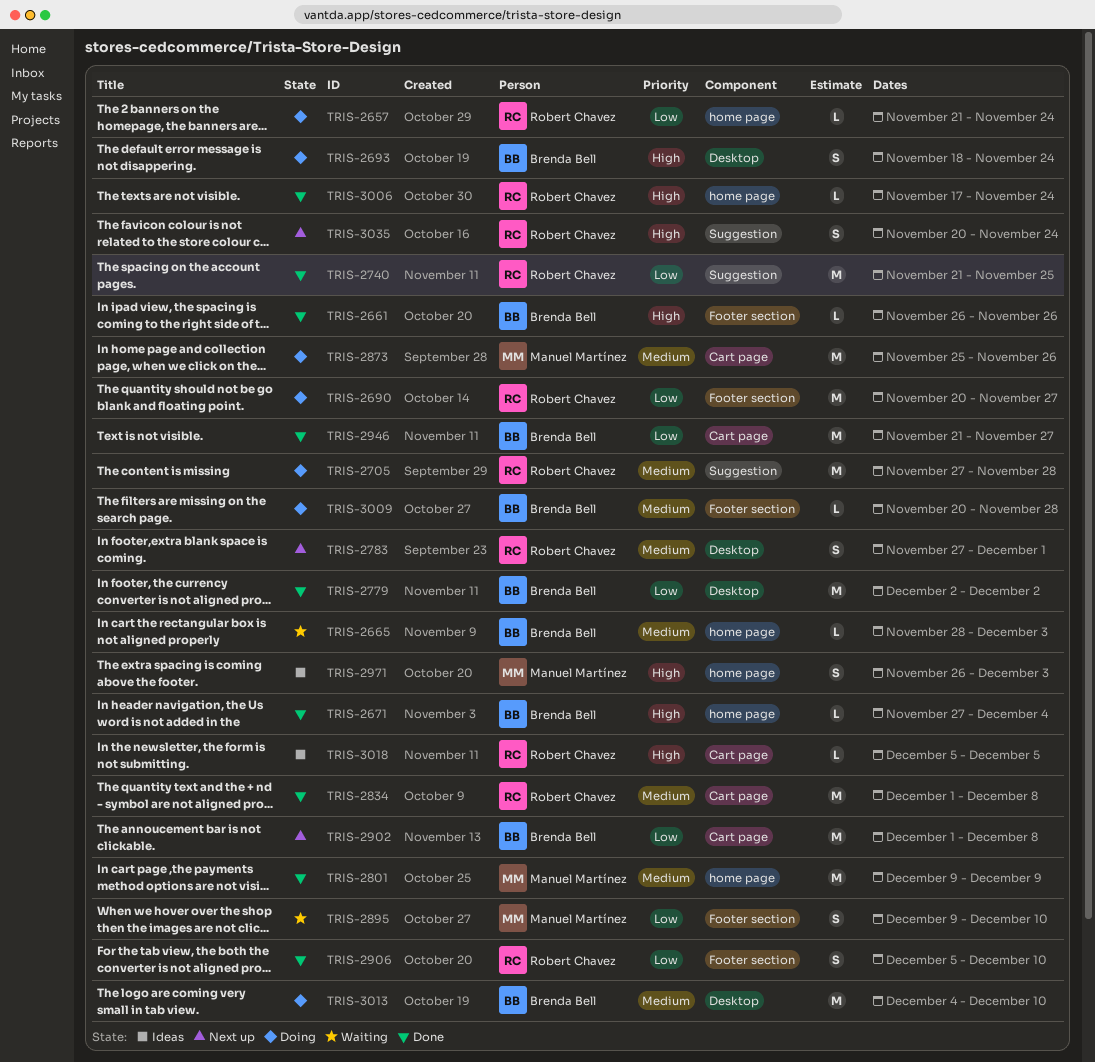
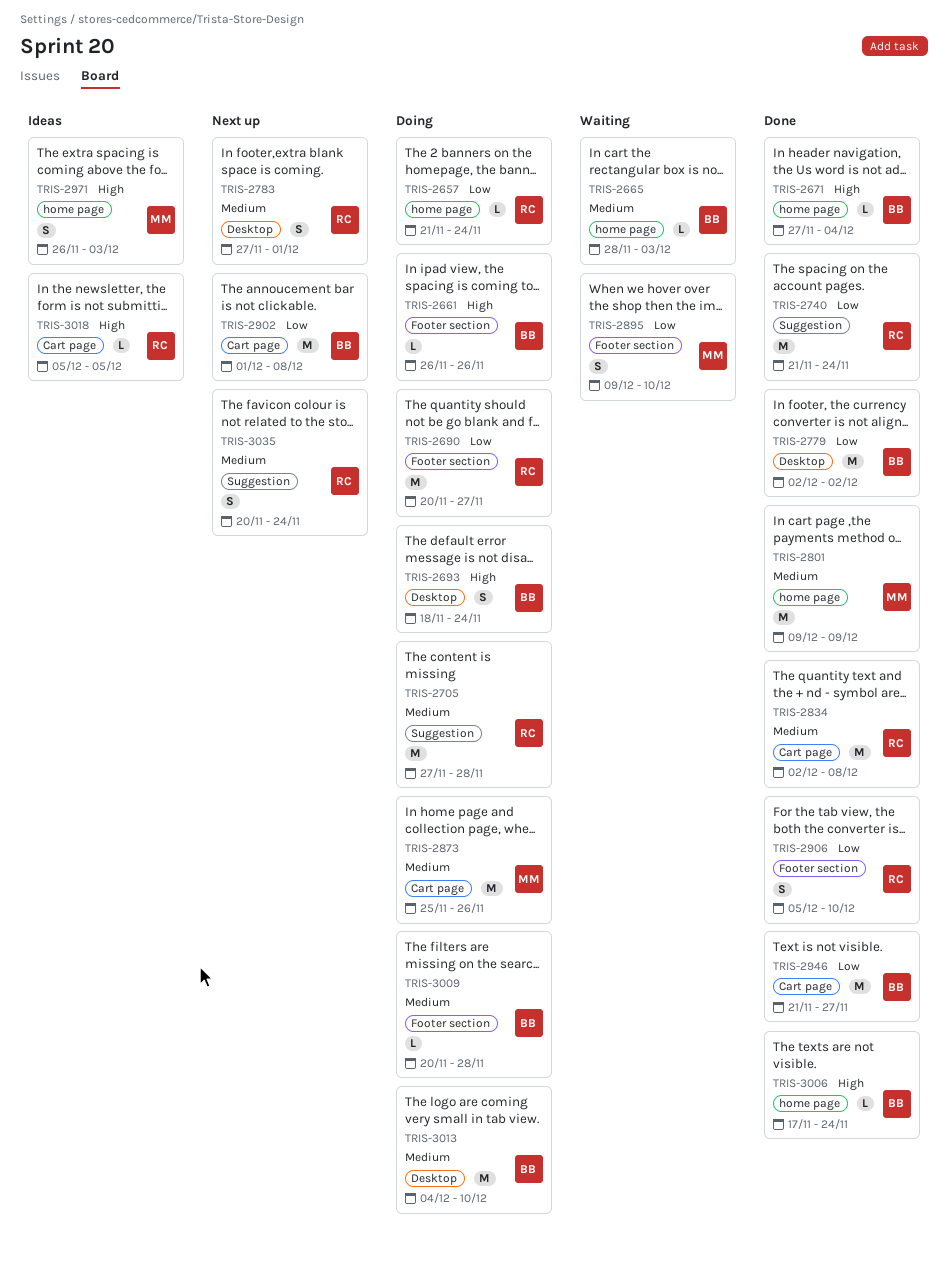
TRIS-2661, status: Done -> Doing
TRIS-2740, due: Nov 25 -> Nov 24
TRIS-2834, start: Dec 1 -> Dec 2
TRIS-3006, owner: Robert Chavez -> Brenda Bell
TRIS-3035, priority: High -> Medium

